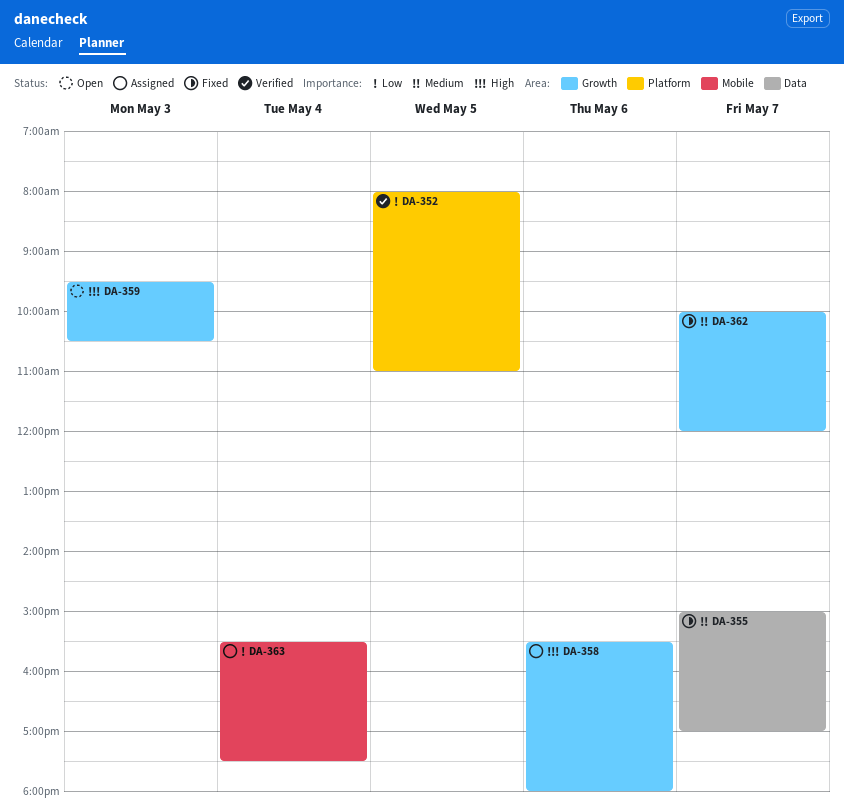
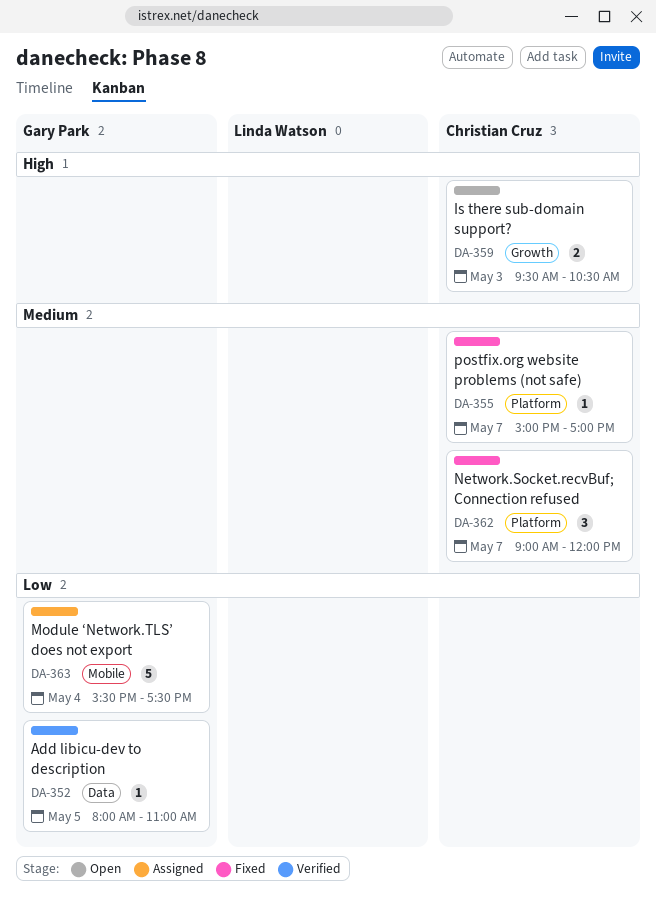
DA-352, label: Platform -> Data
DA-355, label: Data -> Platform
DA-358: present -> none
DA-362, label: Growth -> Platform
DA-362, begins: 10:00 -> 09:00

